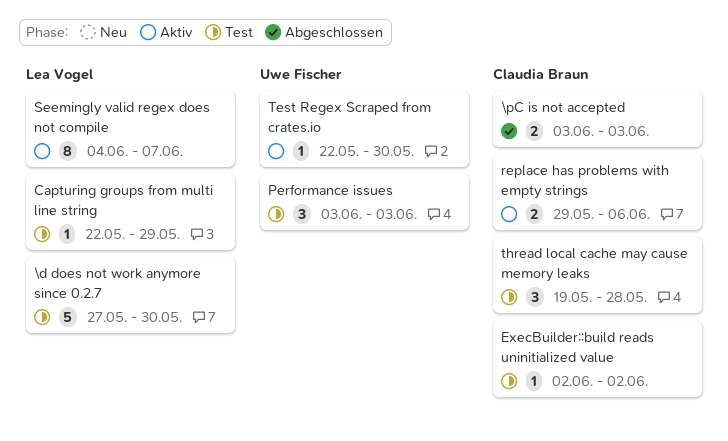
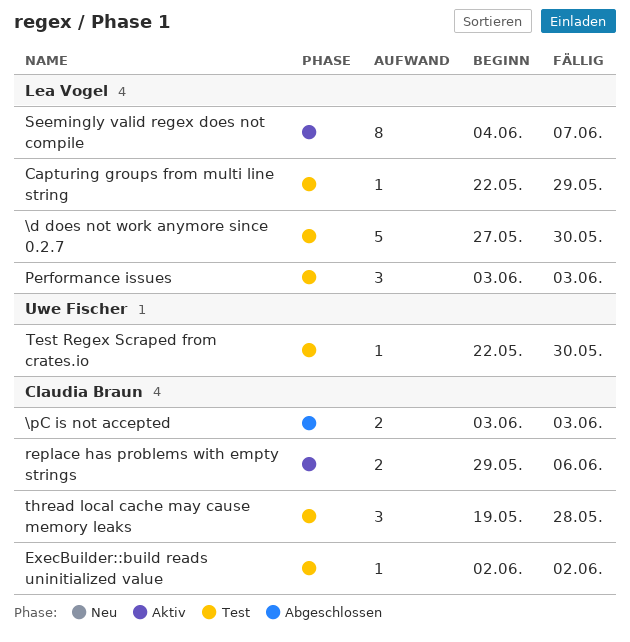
Performance issues, owner: Uwe Fischer -> Lea Vogel
Test Regex Scraped from crates.io, status: Aktiv -> Test

